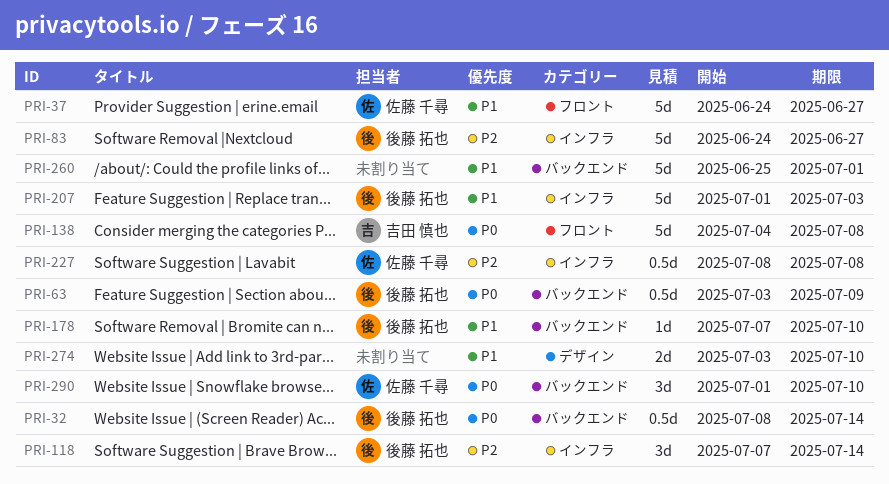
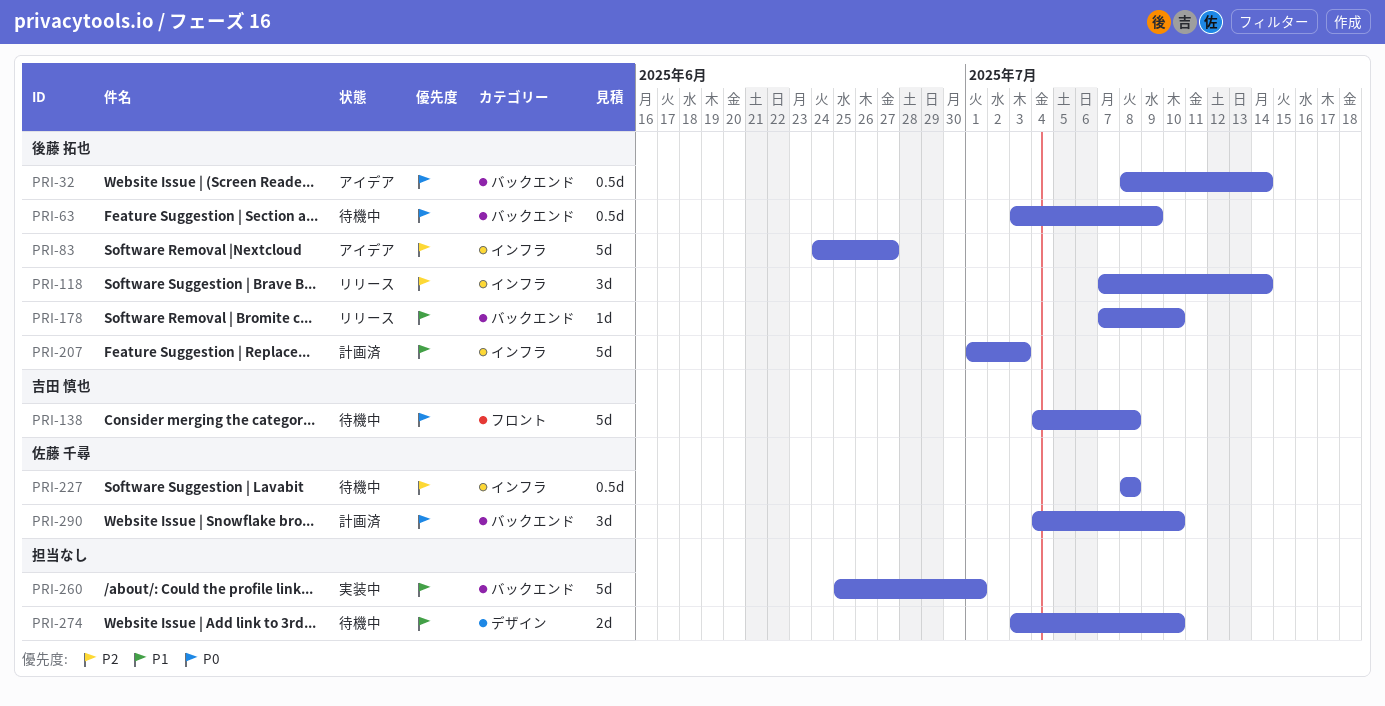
PRI-37: present -> none
PRI-290, start: Jul 1 -> Jul 4

